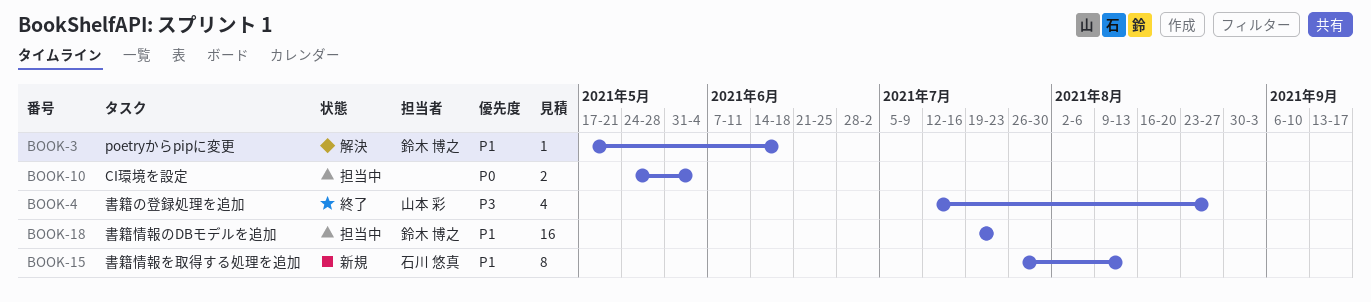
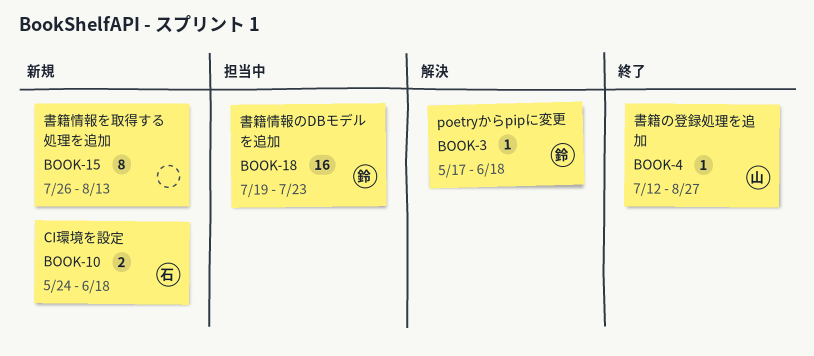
BOOK-4, estimate: 4 -> 1
BOOK-10, status: 担当中 -> 新規
BOOK-10, owner: none -> 石川 悠真
BOOK-10, due: Jun 4 -> Jun 18
BOOK-15, owner: 石川 悠真 -> none

